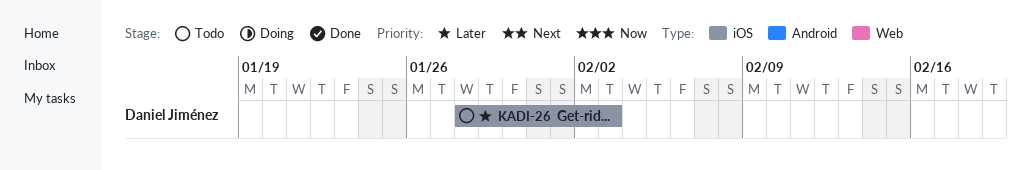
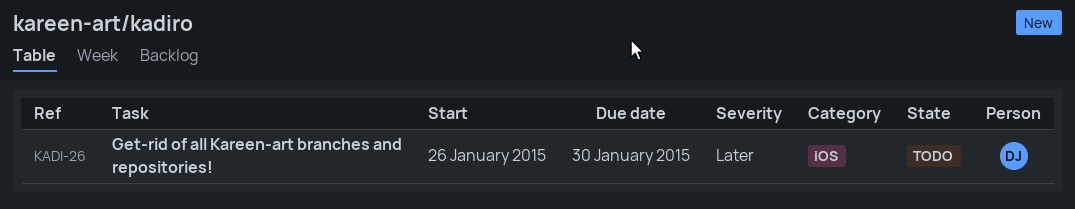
KADI-26, start: Jan 28 -> Jan 26
KADI-26, due: Feb 3 -> Jan 30

